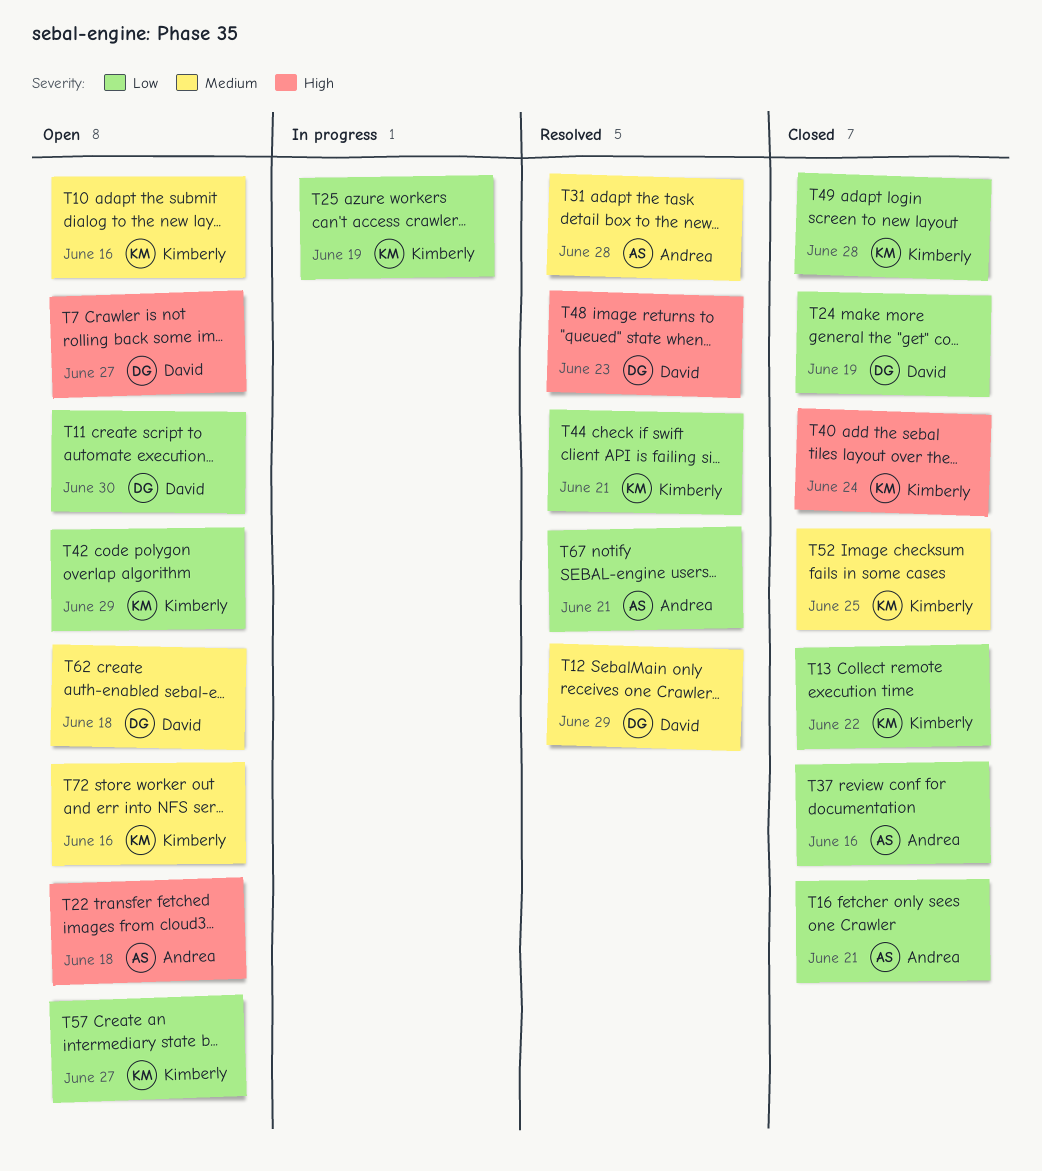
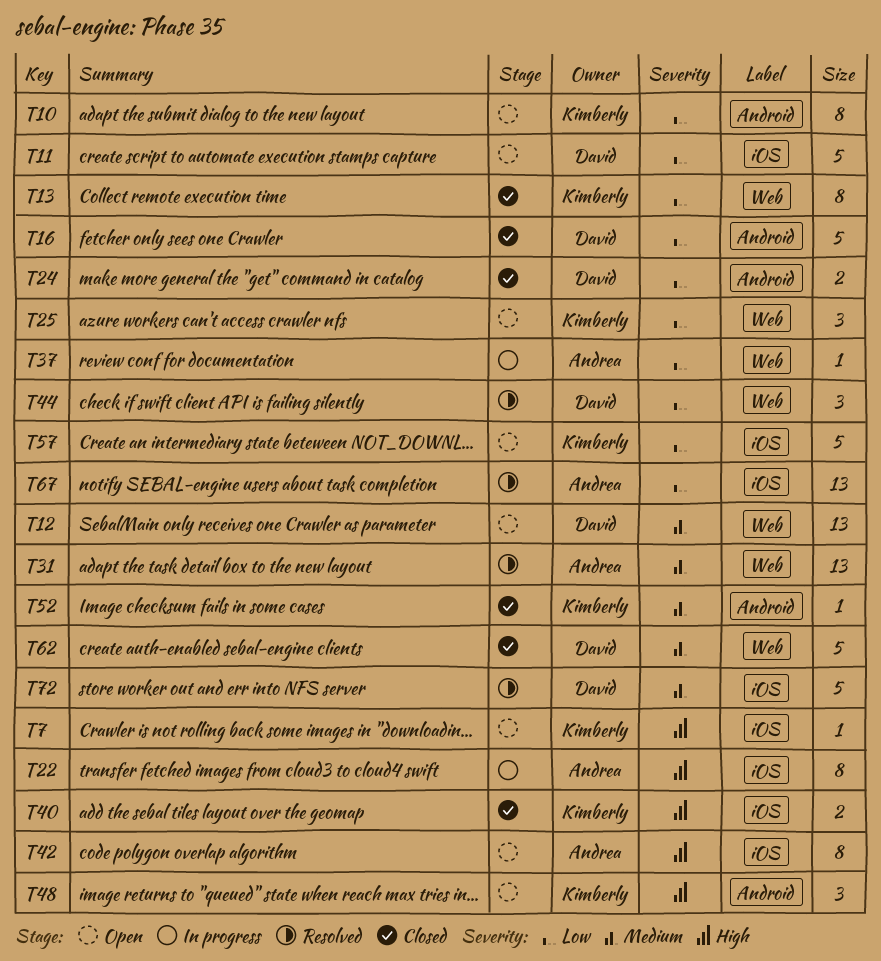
T7, owner: David -> Kimberly
T10, priority: Medium -> Low
T12, status: Resolved -> Open
T16, owner: Andrea -> David
T22, status: Open -> In progress
T25, status: In progress -> Open
T37, status: Closed -> In progress
T42, owner: Kimberly -> Andrea
T42, priority: Low -> High
T44, owner: Kimberly -> David
T48, status: Resolved -> Open
T48, owner: David -> Kimberly
T49: present -> none
T62, status: Open -> Closed
T72, status: Open -> Resolved
T72, owner: Kimberly -> David

